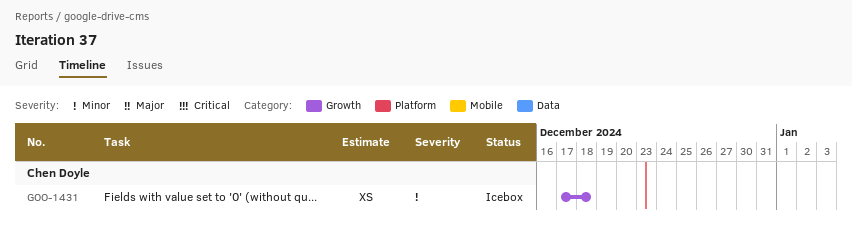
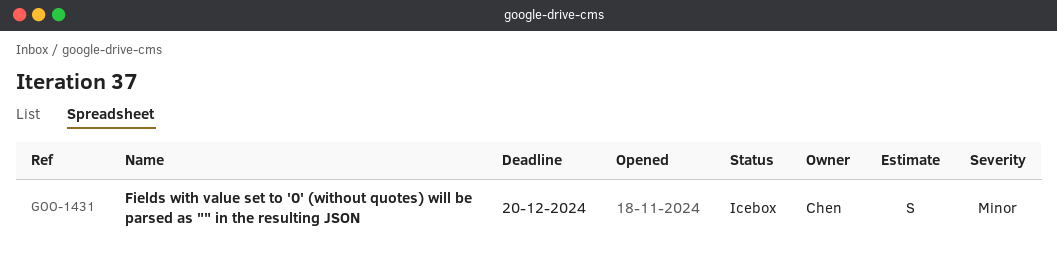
GOO-1431, estimate: XS -> S
GOO-1431, due: Dec 18 -> Dec 20

